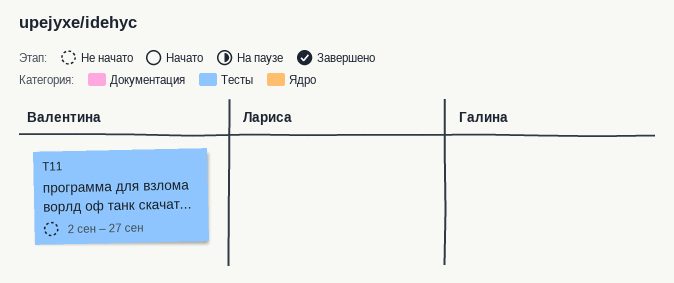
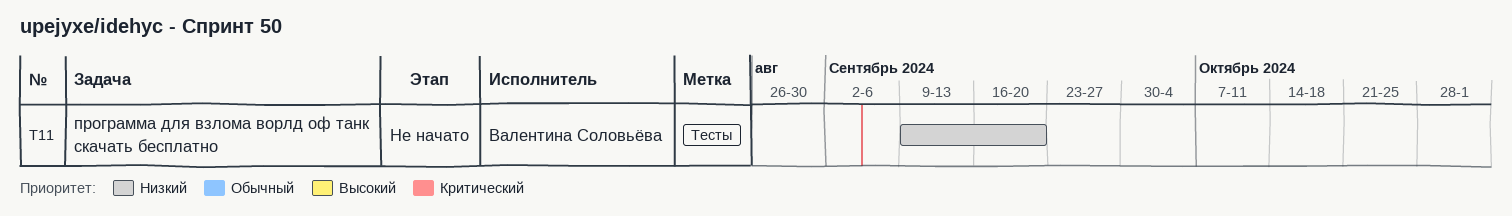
T11, start: Sep 2 -> Sep 9
T11, due: Sep 27 -> Sep 20

